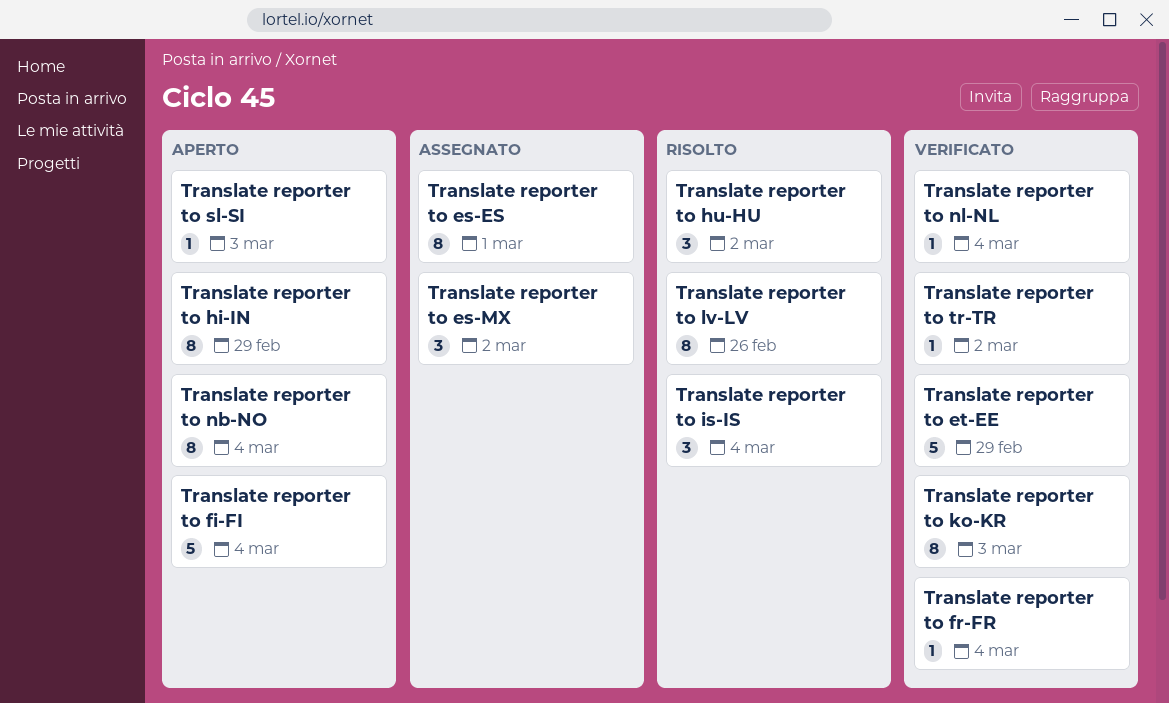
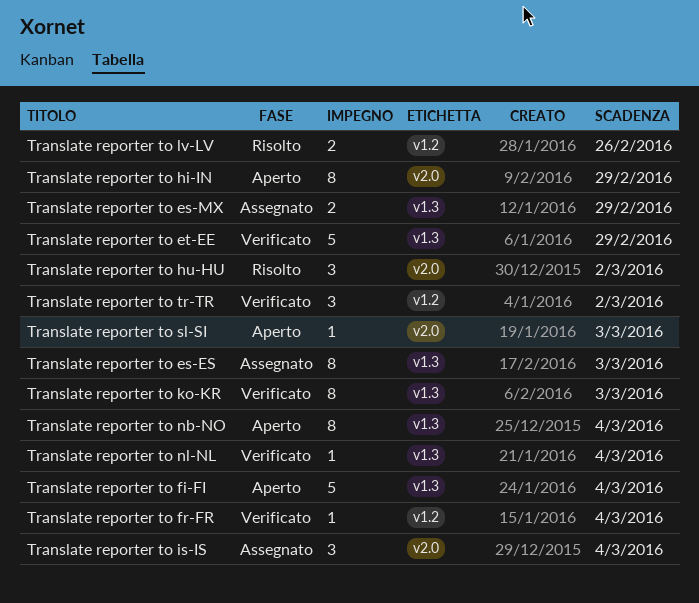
Translate reporter to es-ES, due: Mar 1 -> Mar 3
Translate reporter to es-MX, estimate: 3 -> 2
Translate reporter to es-MX, due: Mar 2 -> Feb 29
Translate reporter to is-IS, status: Risolto -> Assegnato
Translate reporter to lv-LV, estimate: 8 -> 2
Translate reporter to tr-TR, estimate: 1 -> 3

